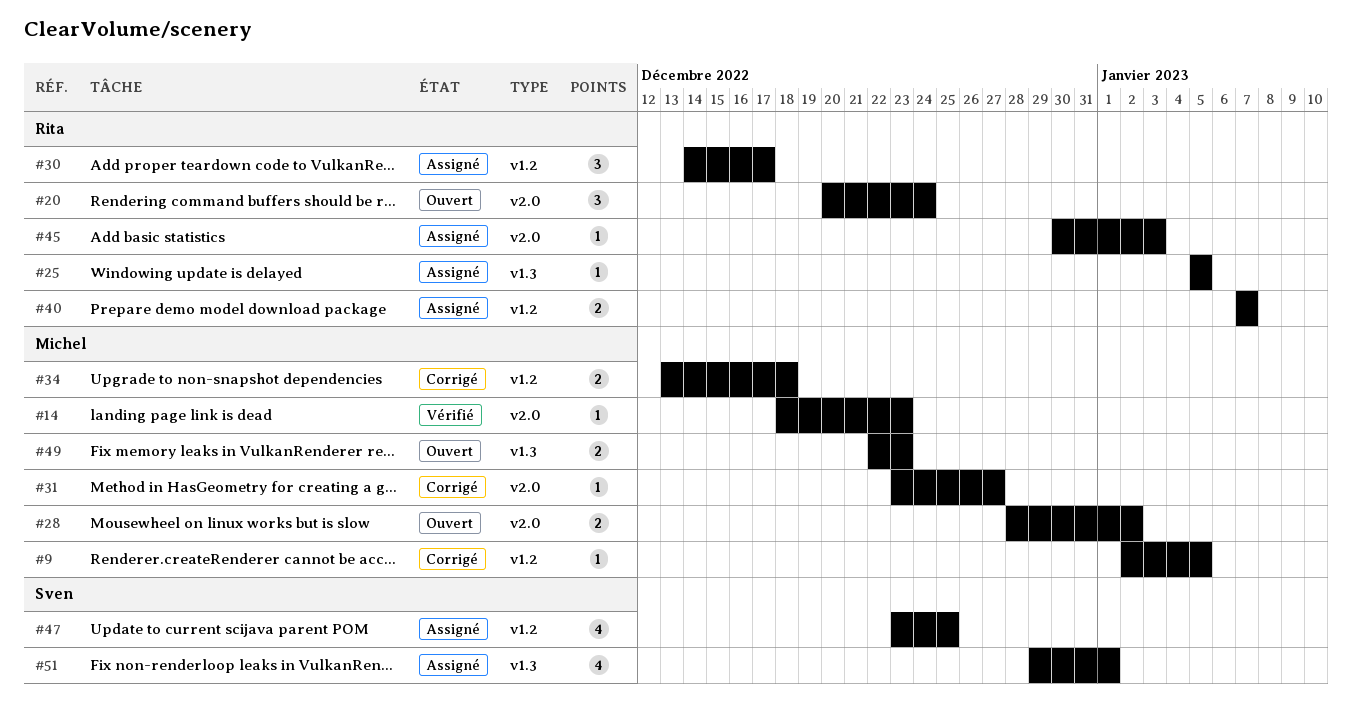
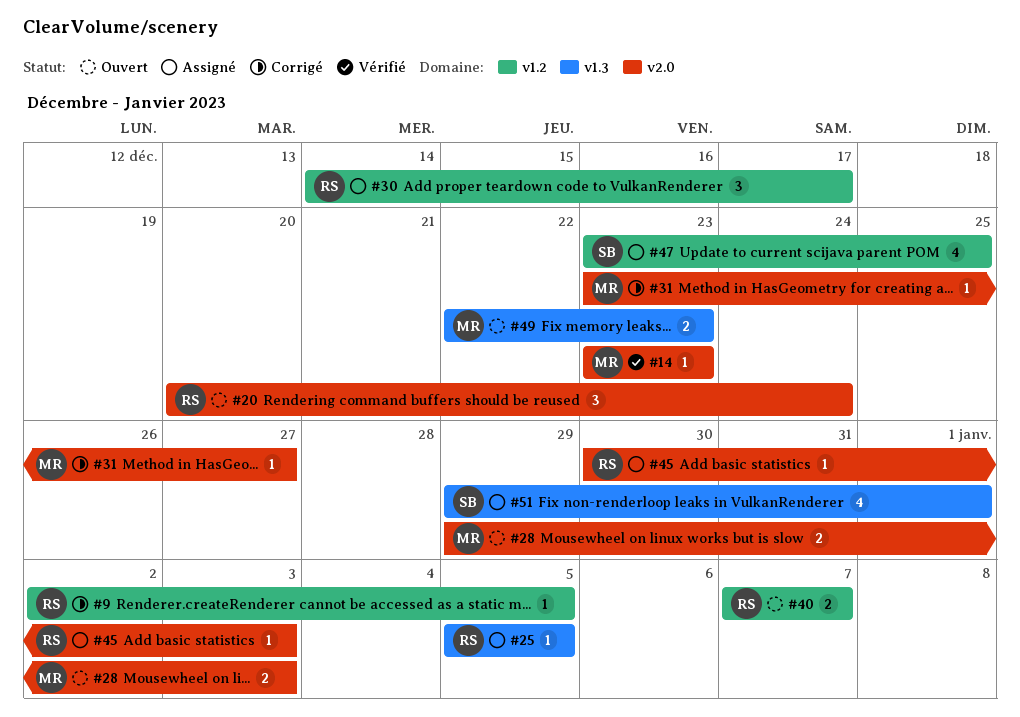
#9, owner: Michel -> Rita
#14, start: Dec 18 -> Dec 23
#28, start: Dec 28 -> Dec 29
#28, due: Jan 2 -> Jan 3
#34: present -> none
#40, status: Assigné -> Ouvert

